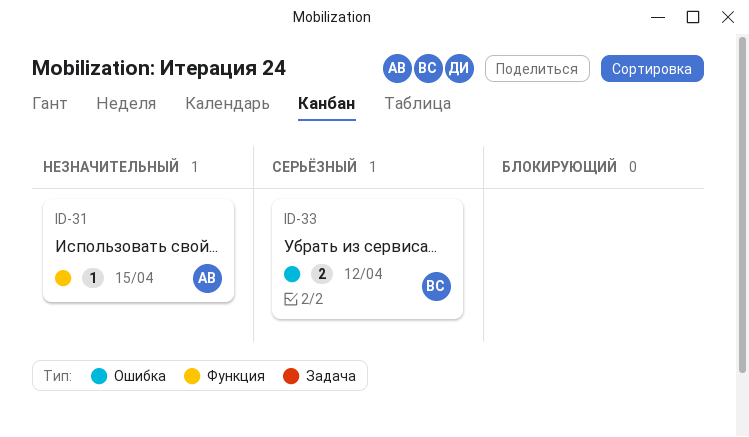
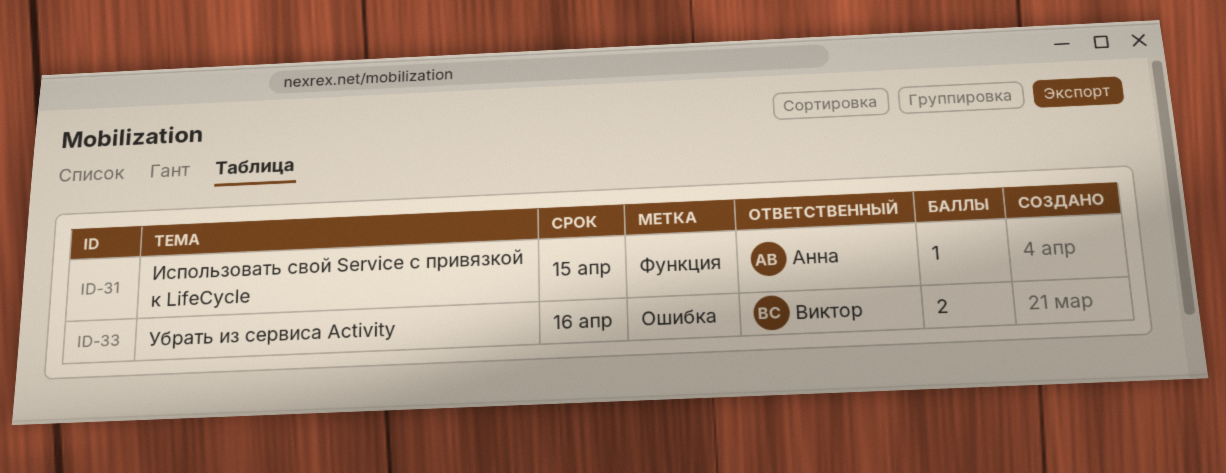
ID-33, due: Apr 12 -> Apr 16

